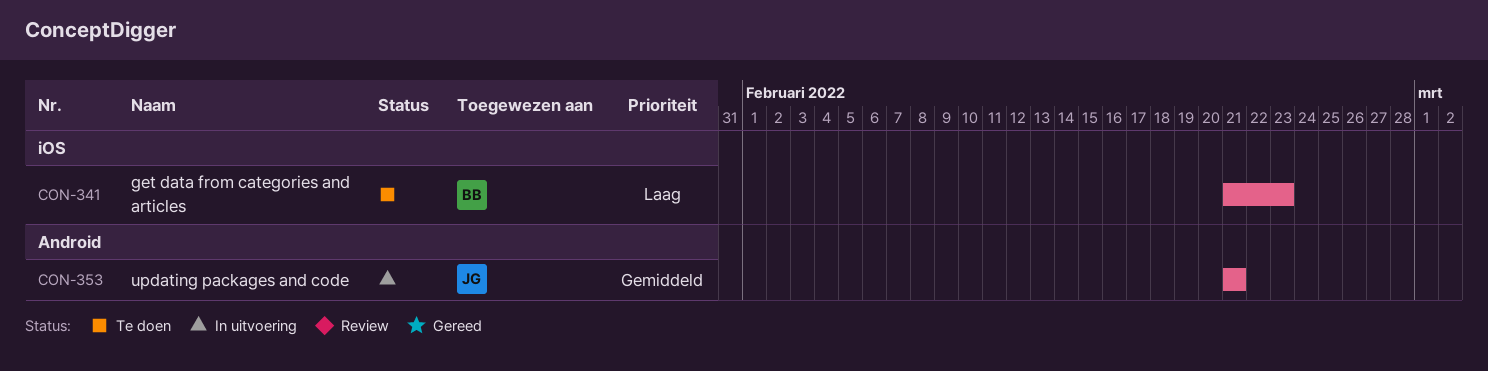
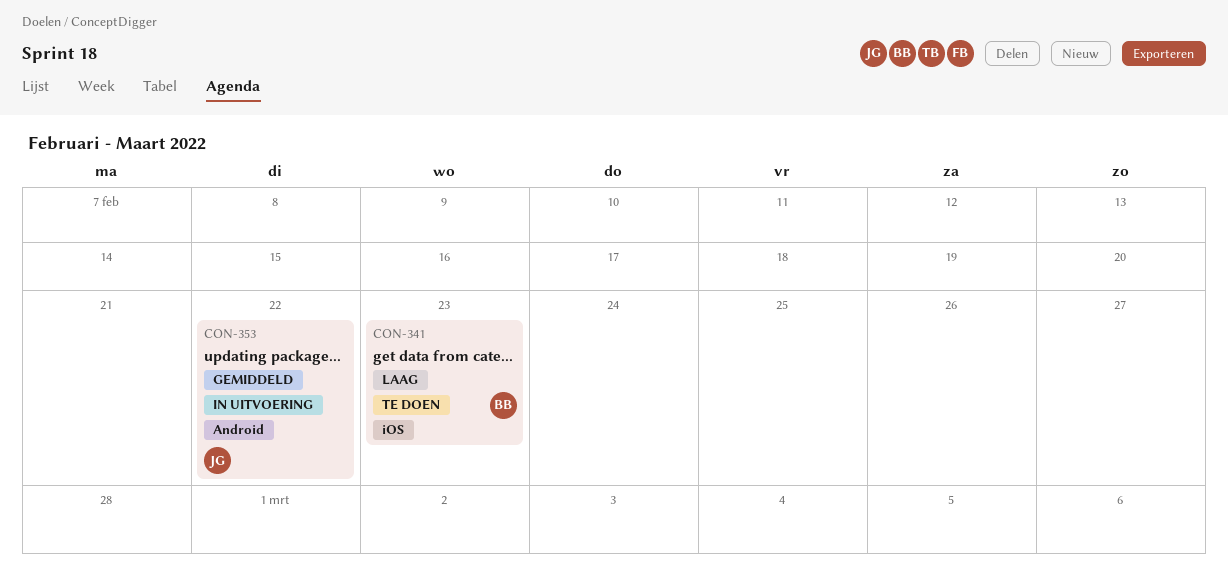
CON-353, due: Feb 21 -> Feb 22

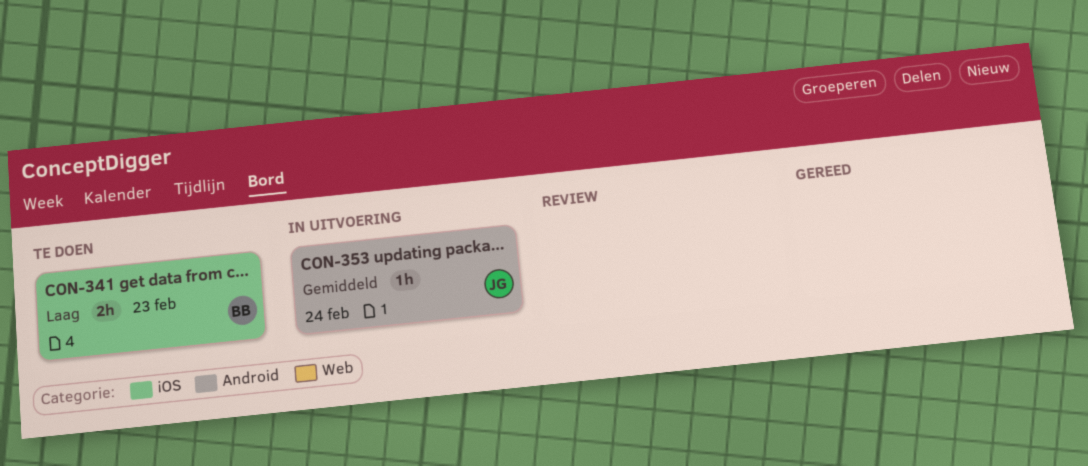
CON-353, due: Feb 22 -> Feb 24

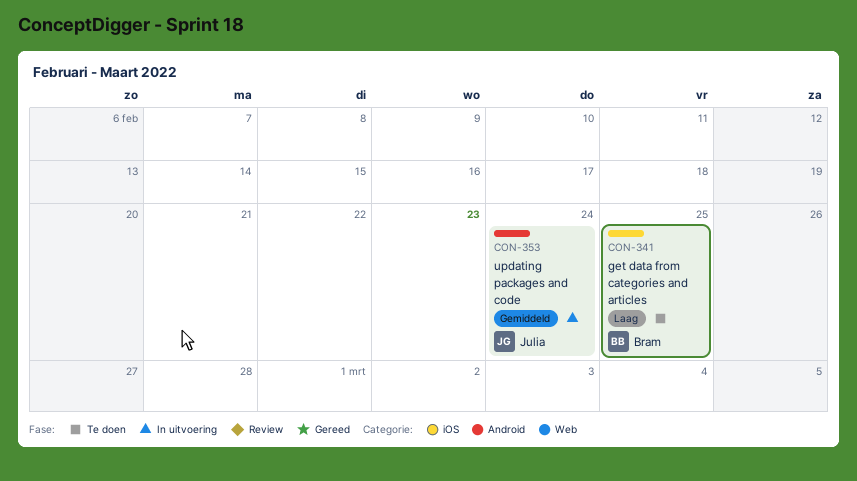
CON-341, due: Feb 23 -> Feb 25

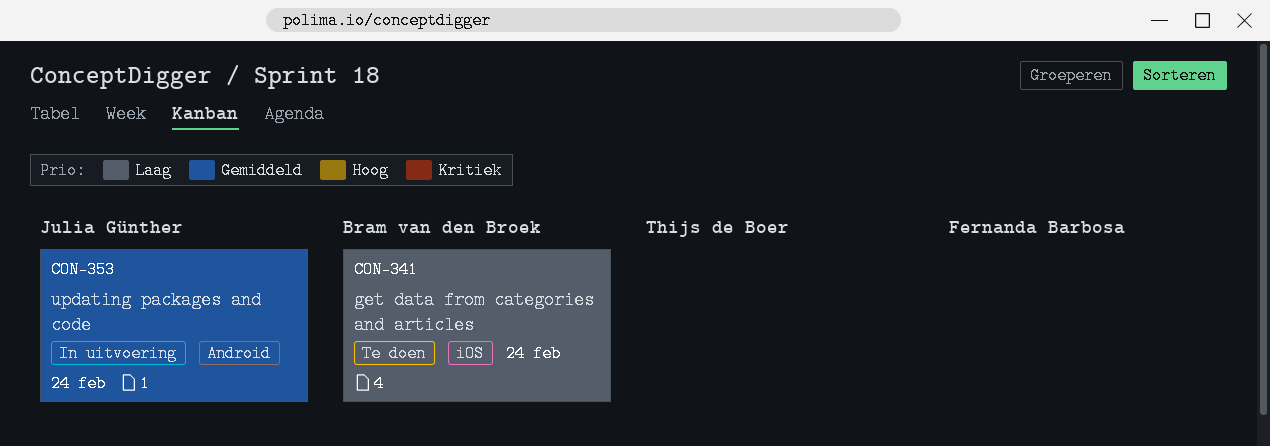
CON-341, due: Feb 25 -> Feb 24

